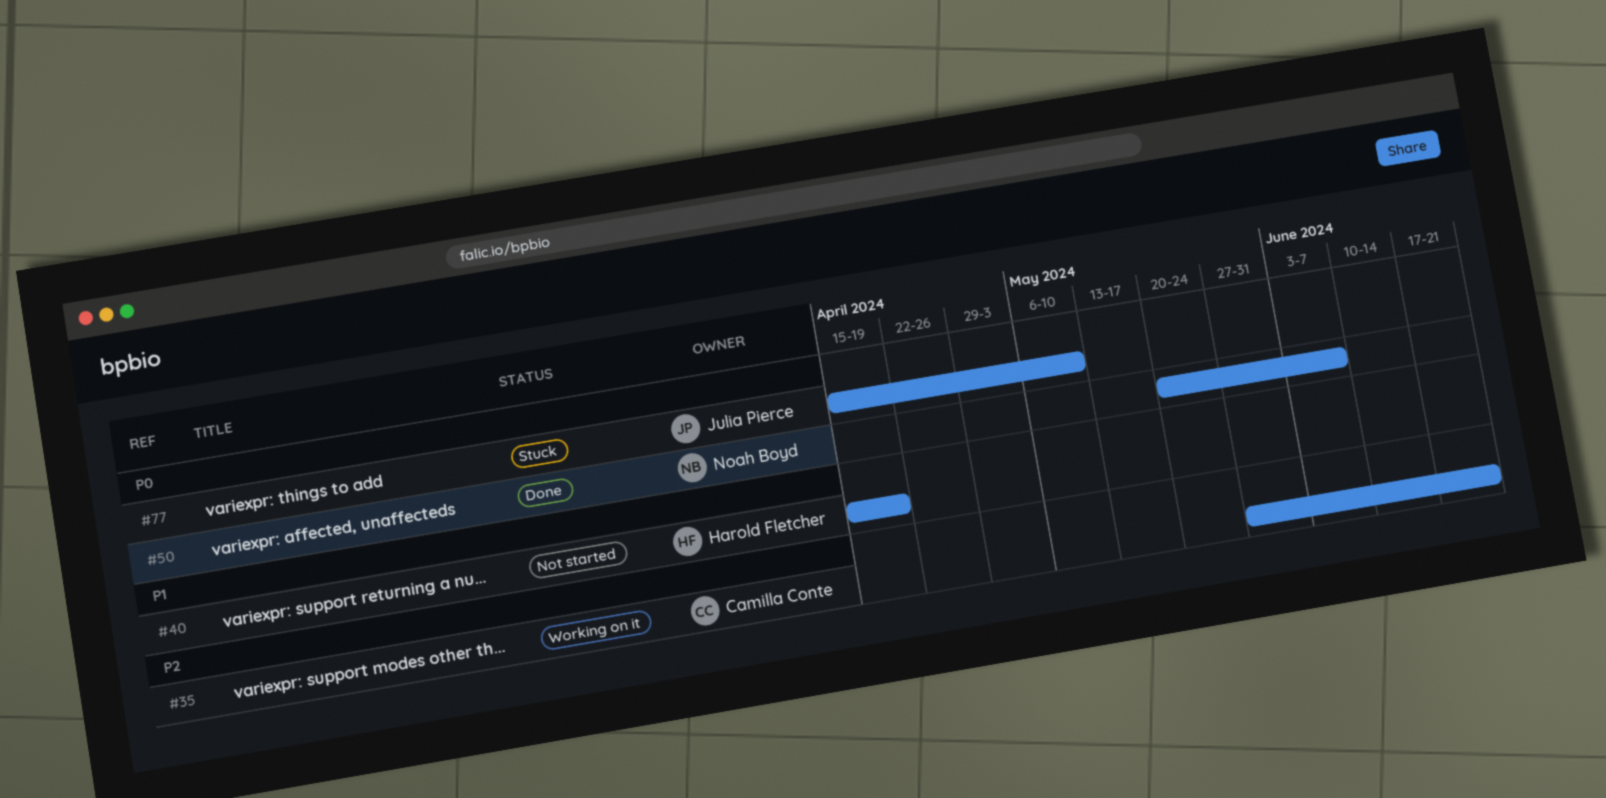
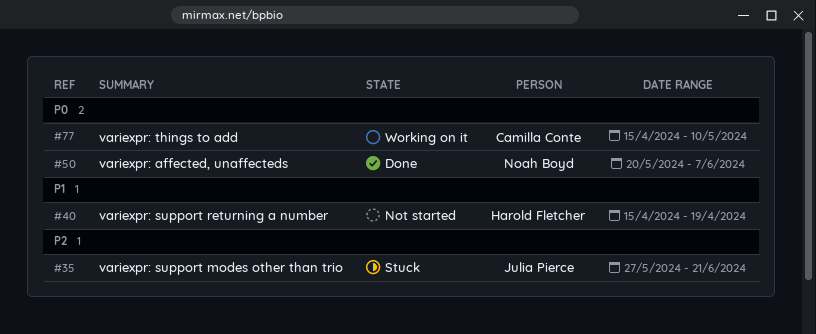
#35, status: Working on it -> Stuck
#35, owner: Camilla Conte -> Julia Pierce
#77, status: Stuck -> Working on it
#77, owner: Julia Pierce -> Camilla Conte

